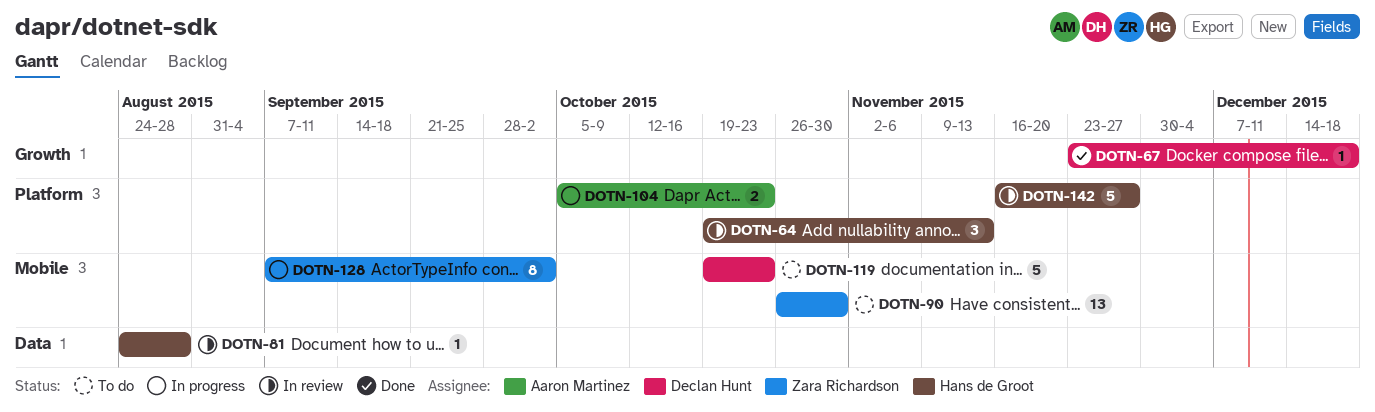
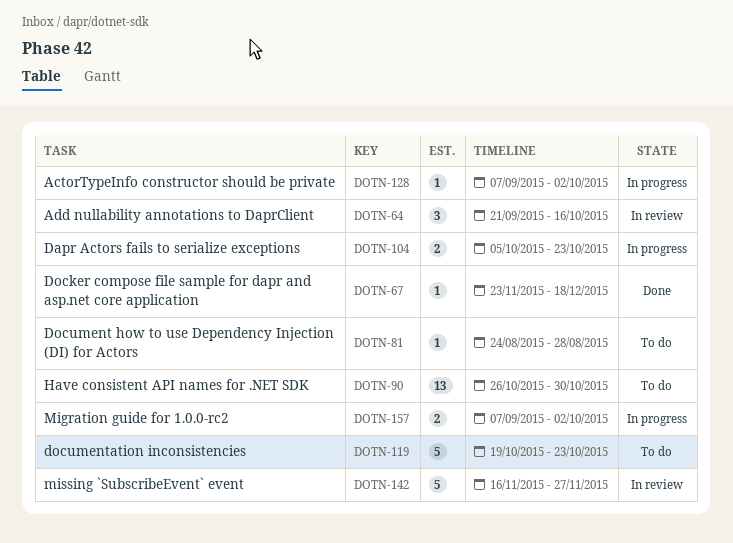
DOTN-64, start: Oct 19 -> Sep 21
DOTN-64, due: Nov 13 -> Oct 16
DOTN-81, status: In review -> To do
DOTN-128, estimate: 8 -> 1
DOTN-157: none -> present

